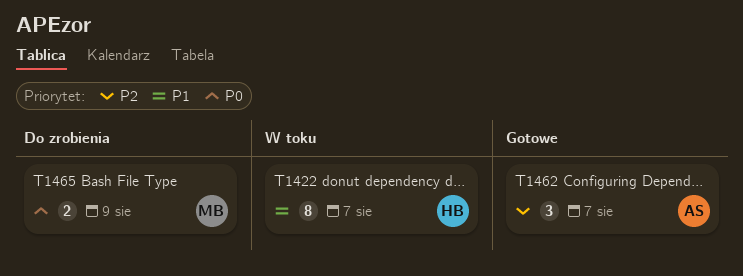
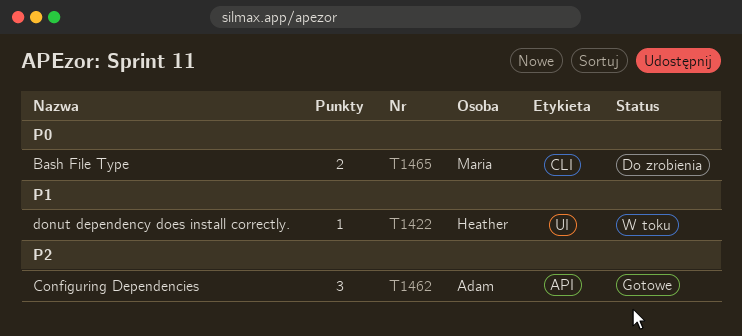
T1422, estimate: 8 -> 1

